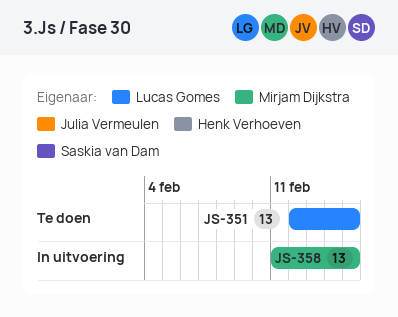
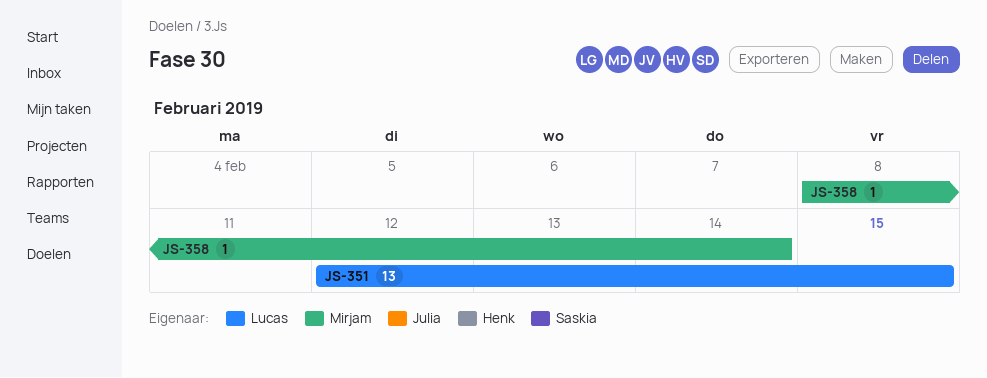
JS-358, estimate: 13 -> 1
JS-358, start: Feb 11 -> Feb 8
JS-358, due: Feb 15 -> Feb 14

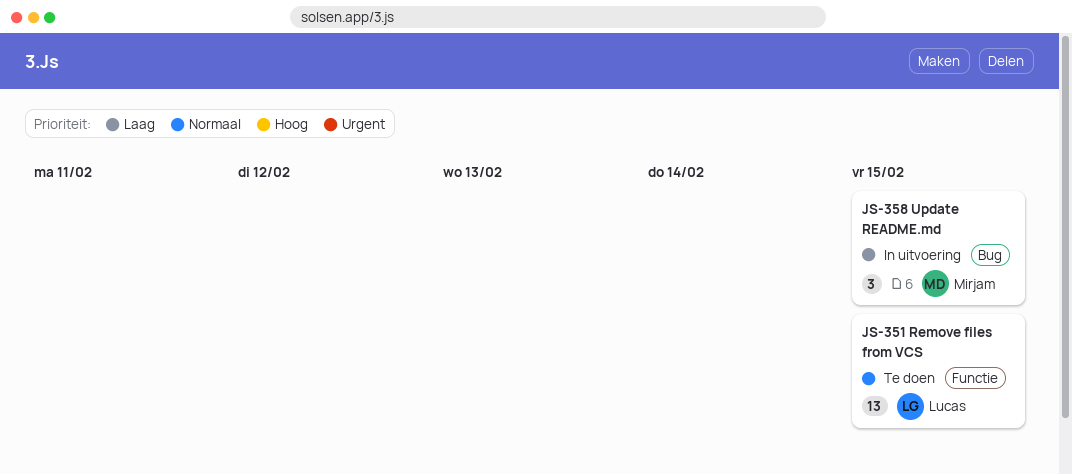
JS-358, estimate: 1 -> 3
JS-358, due: Feb 14 -> Feb 15

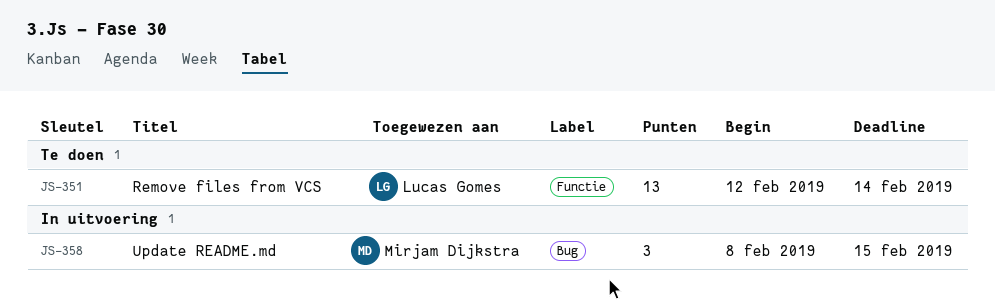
JS-351, due: Feb 15 -> Feb 14

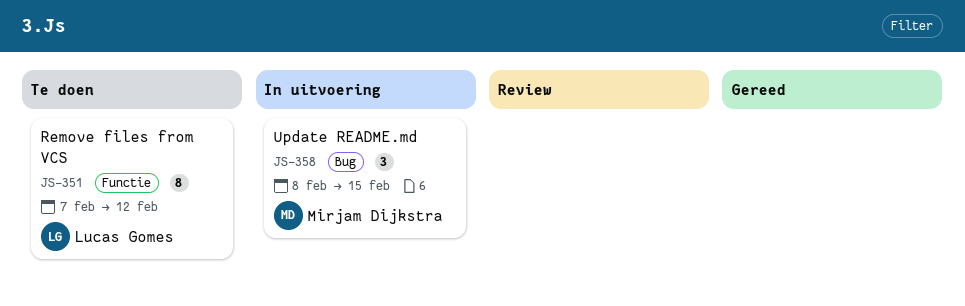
JS-351, estimate: 13 -> 8
JS-351, start: Feb 12 -> Feb 7
JS-351, due: Feb 14 -> Feb 12

